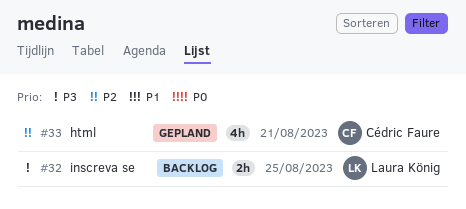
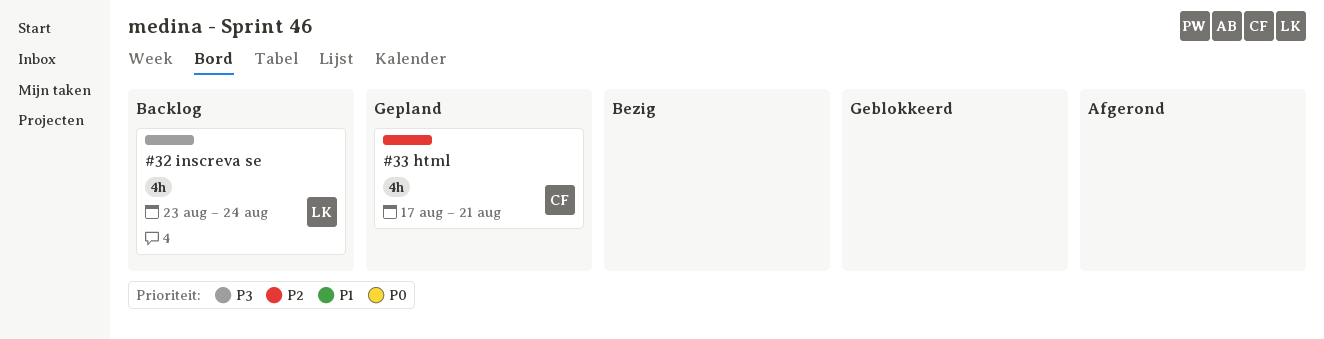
#32, estimate: 2h -> 4h
#32, due: Aug 25 -> Aug 24

